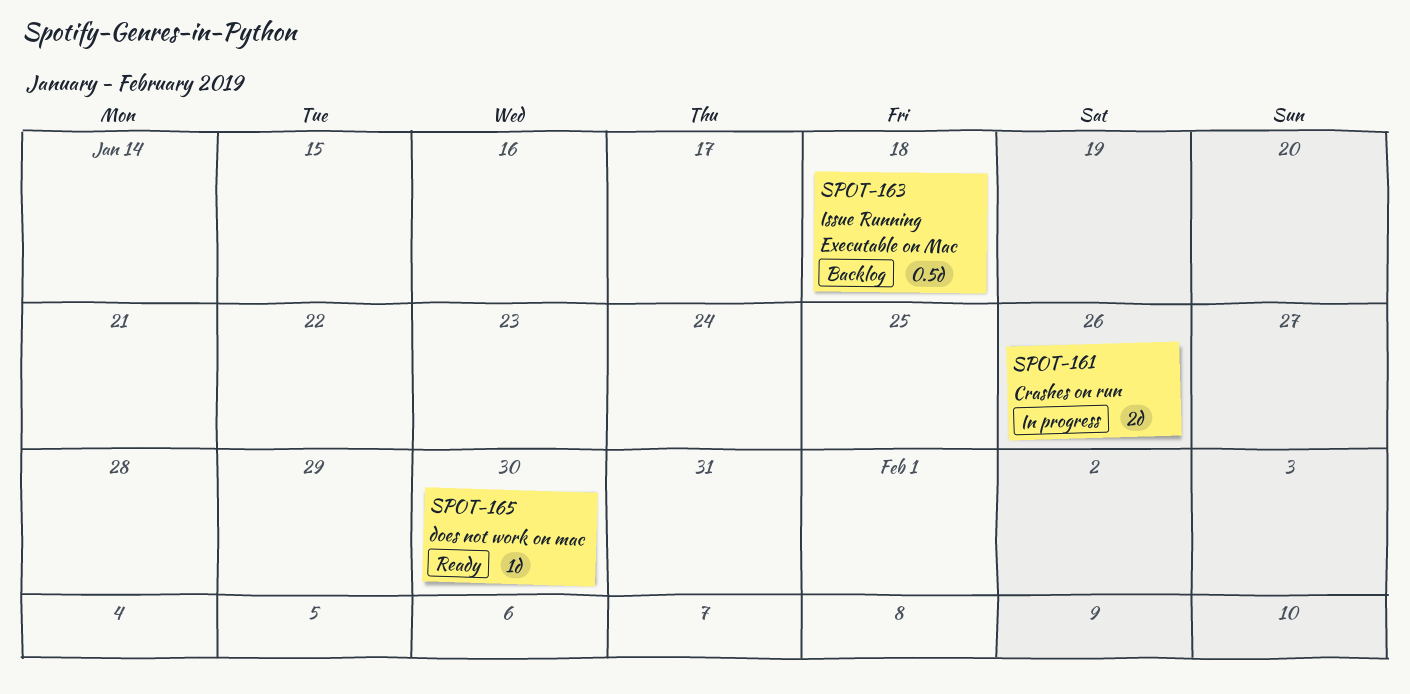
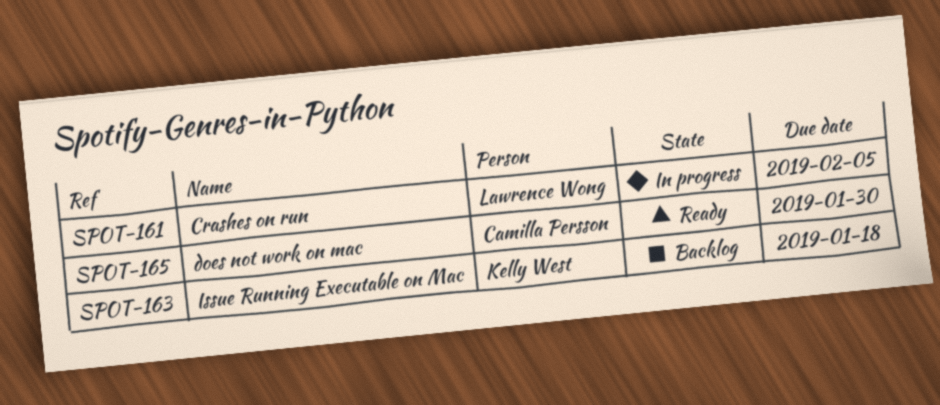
SPOT-161, due: Jan 26 -> Feb 5

